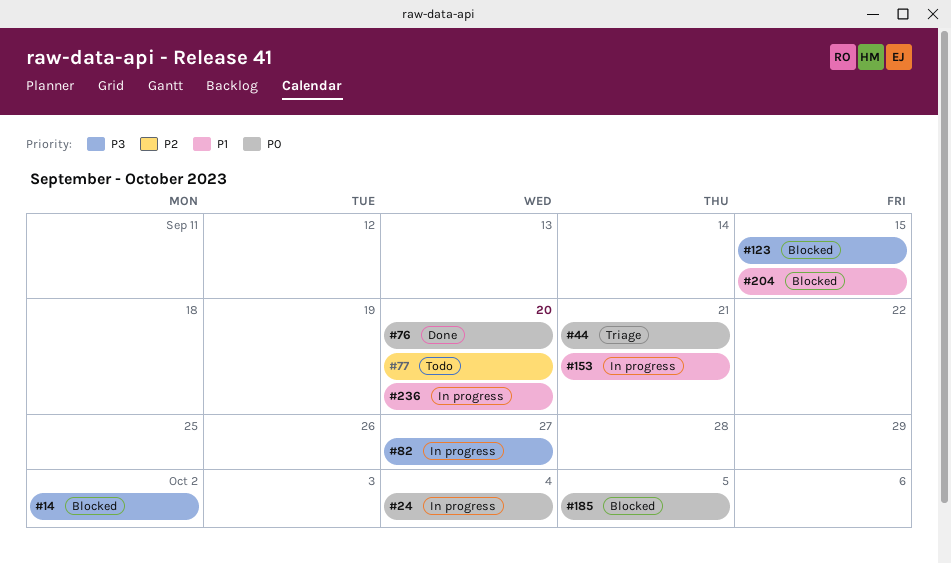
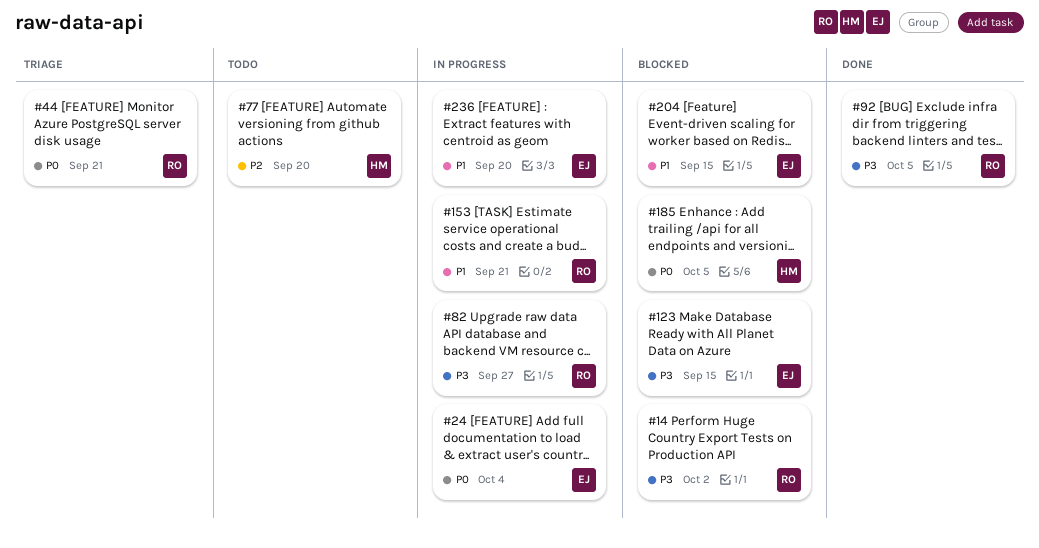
#76: present -> none
#92: none -> present

